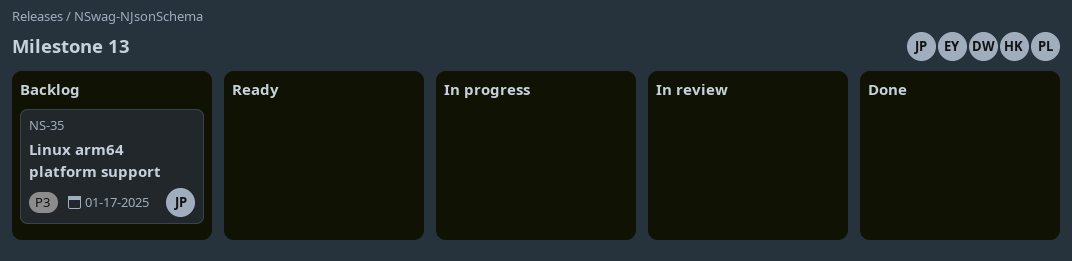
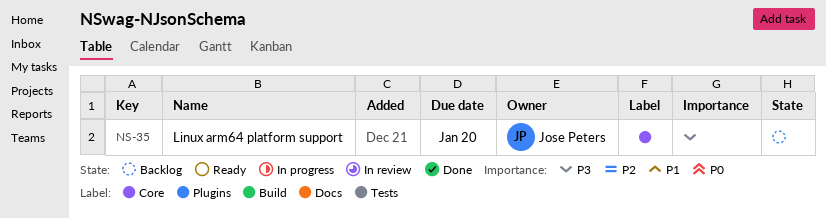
NS-35, due: Jan 17 -> Jan 20

